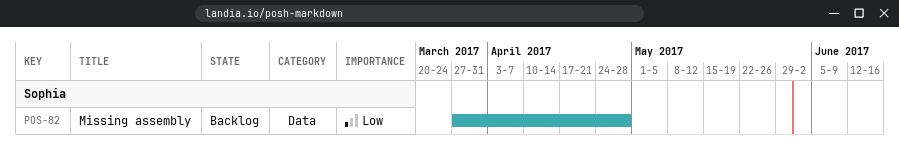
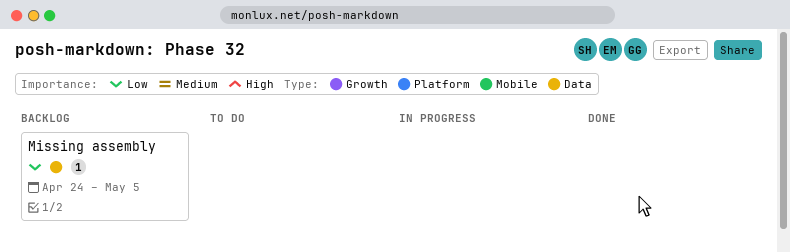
Missing assembly, start: Mar 27 -> Apr 24
Missing assembly, due: Apr 28 -> May 5

